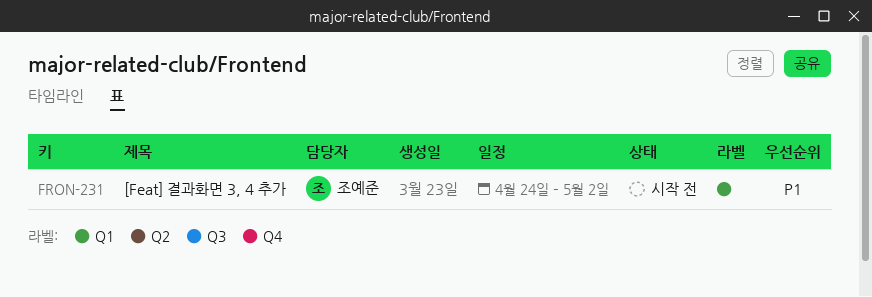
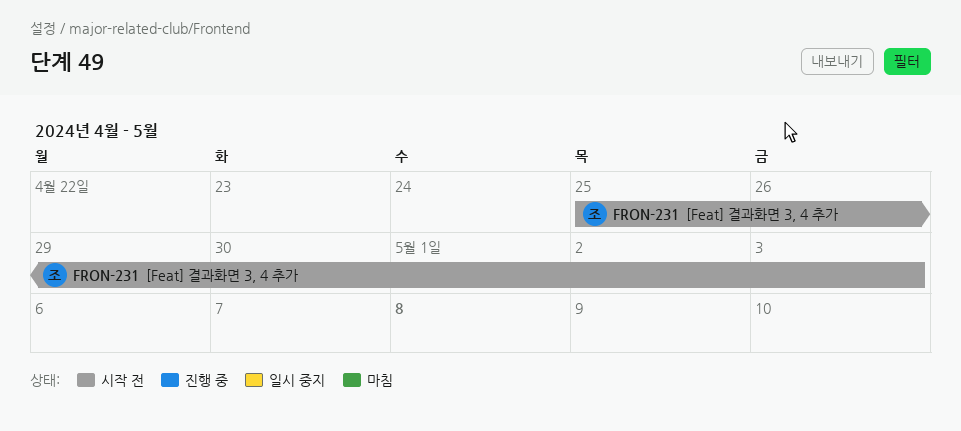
FRON-231, start: Apr 24 -> Apr 25
FRON-231, due: May 2 -> May 3

